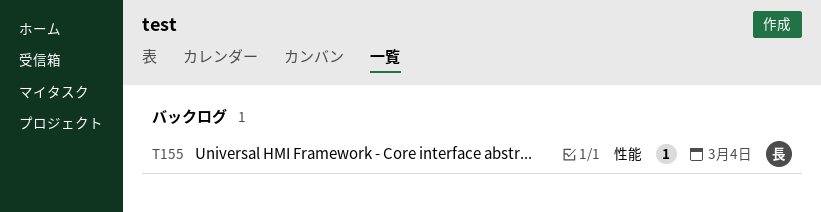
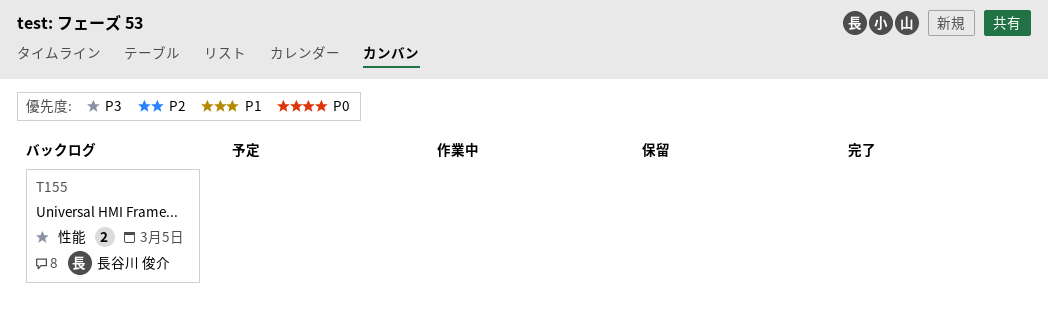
T155, estimate: 1 -> 2
T155, due: Mar 4 -> Mar 5

